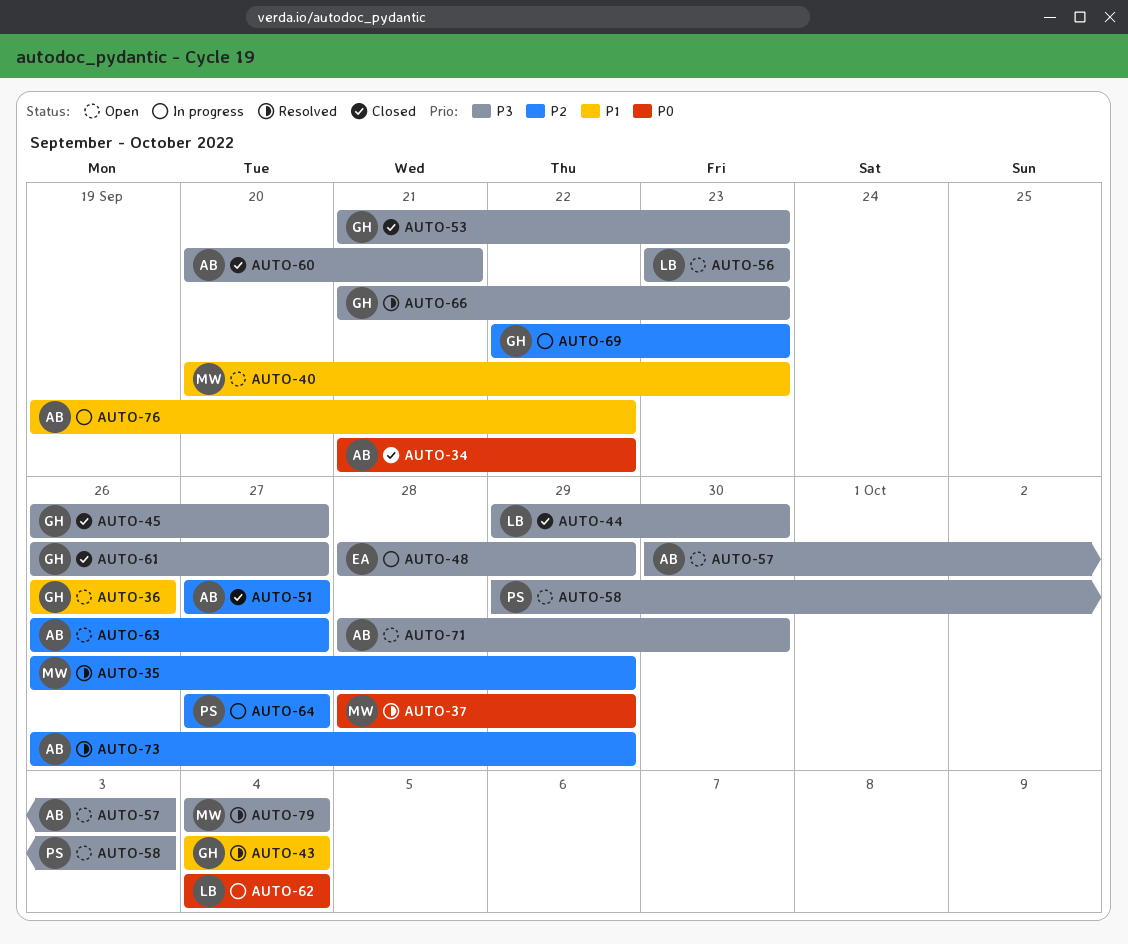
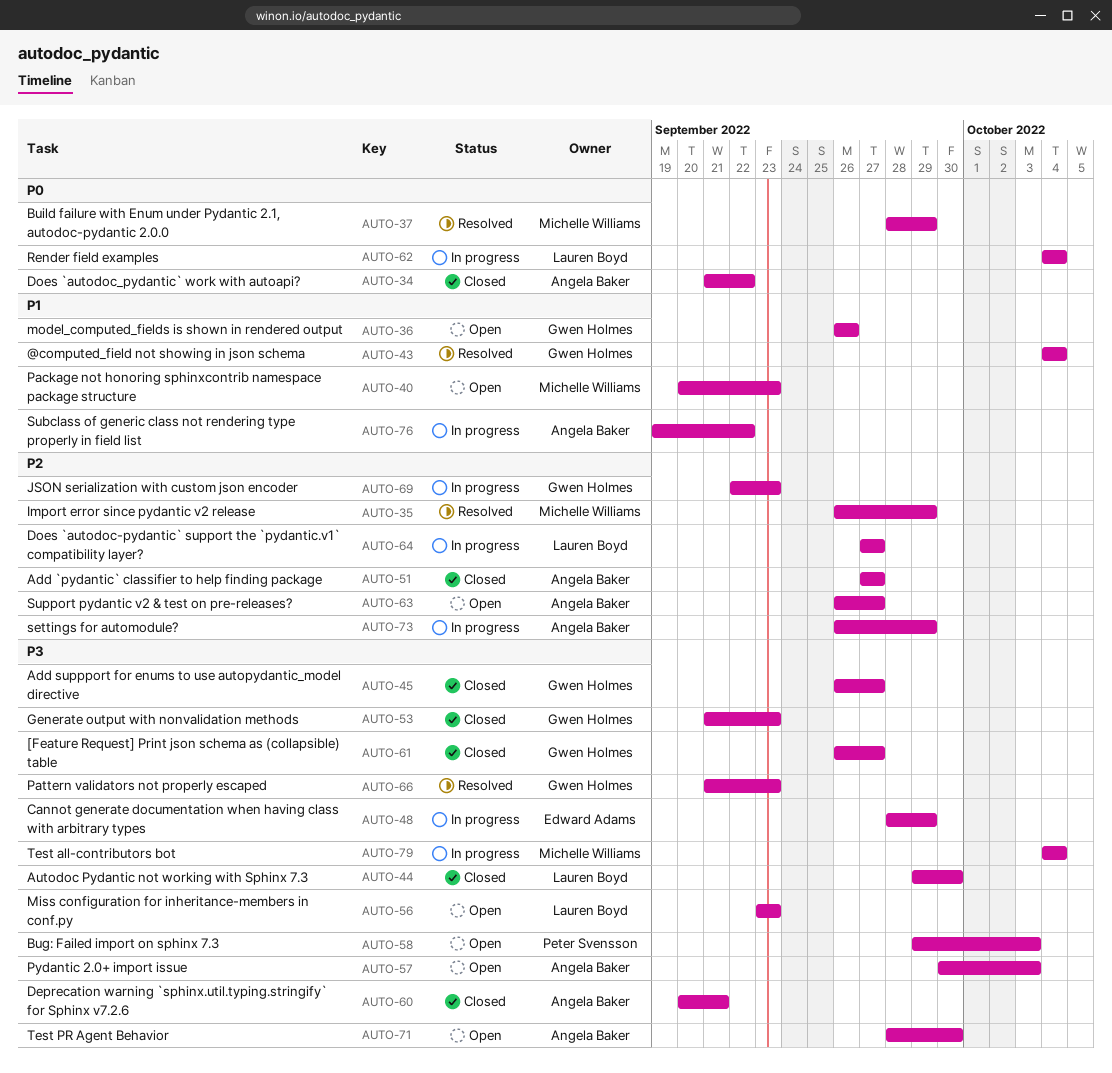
AUTO-64, owner: Peter Svensson -> Lauren Boyd
AUTO-73, status: Resolved -> In progress
AUTO-79, status: Resolved -> In progress

